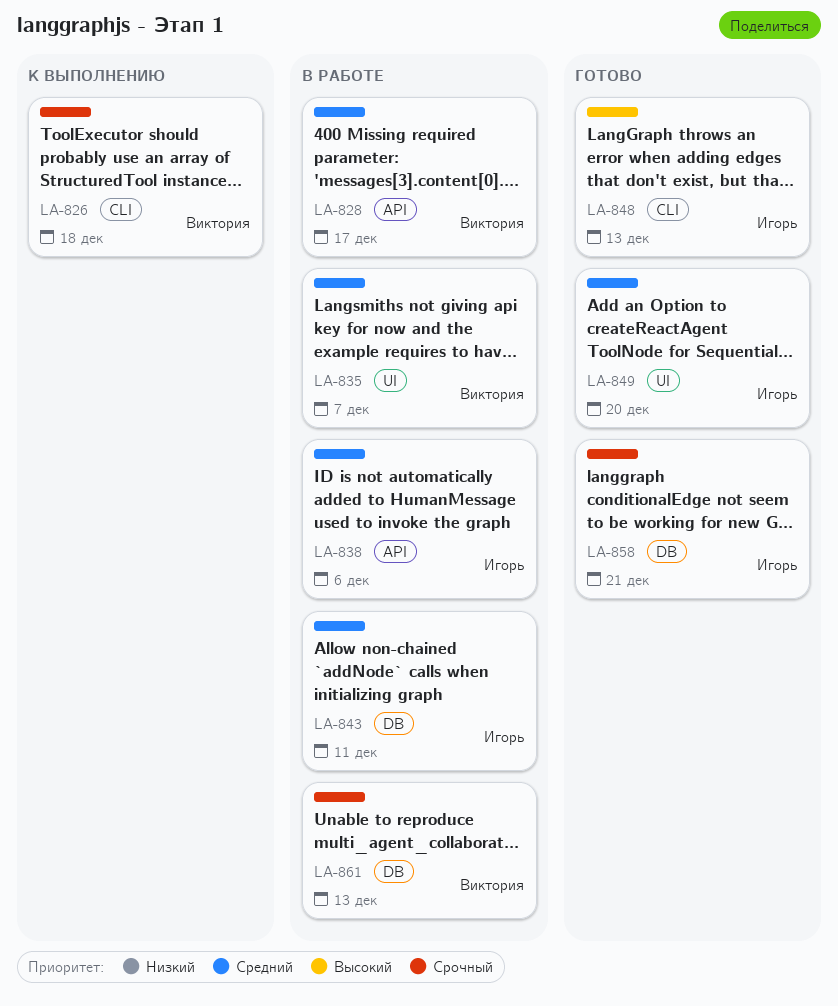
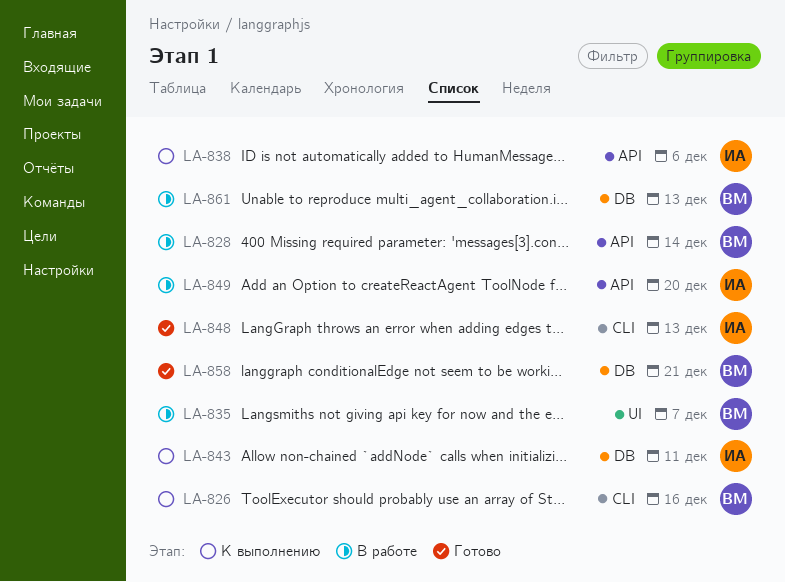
LA-826, due: Dec 18 -> Dec 16
LA-828, due: Dec 17 -> Dec 14
LA-838, status: В работе -> К выполнению
LA-843, status: В работе -> К выполнению
LA-849, status: Готово -> В работе
LA-849, label: UI -> API
LA-858, owner: Игорь -> Виктория

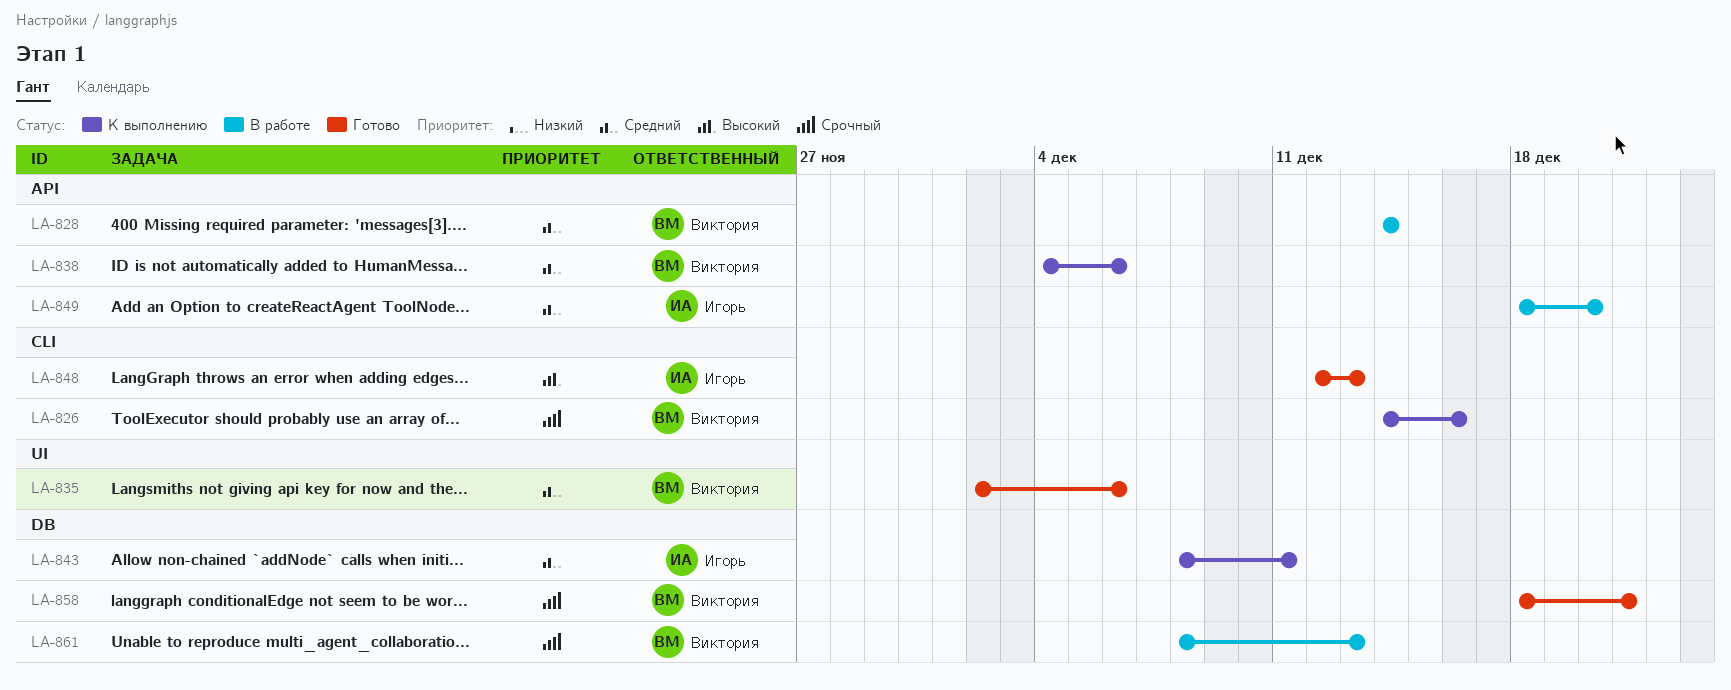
LA-835, status: В работе -> Готово
LA-835, due: Dec 7 -> Dec 6
LA-838, owner: Игорь -> Виктория

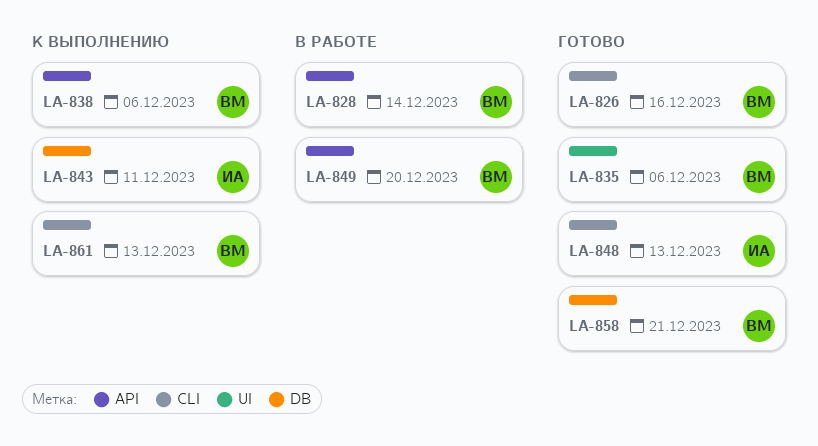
LA-826, status: К выполнению -> Готово
LA-849, owner: Игорь -> Виктория
LA-861, status: В работе -> К выполнению
LA-861, label: DB -> CLI

